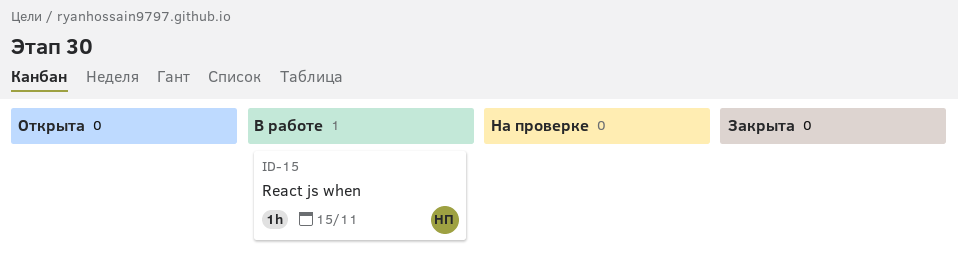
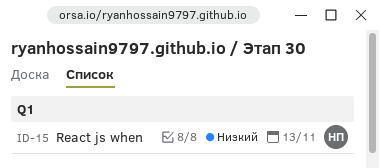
ID-15, due: Nov 15 -> Nov 13

